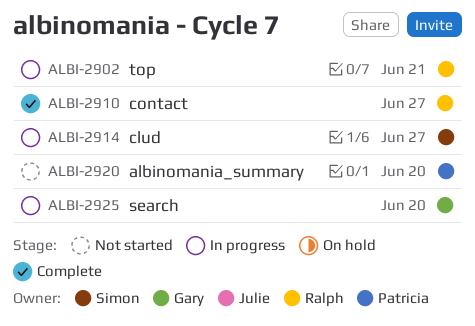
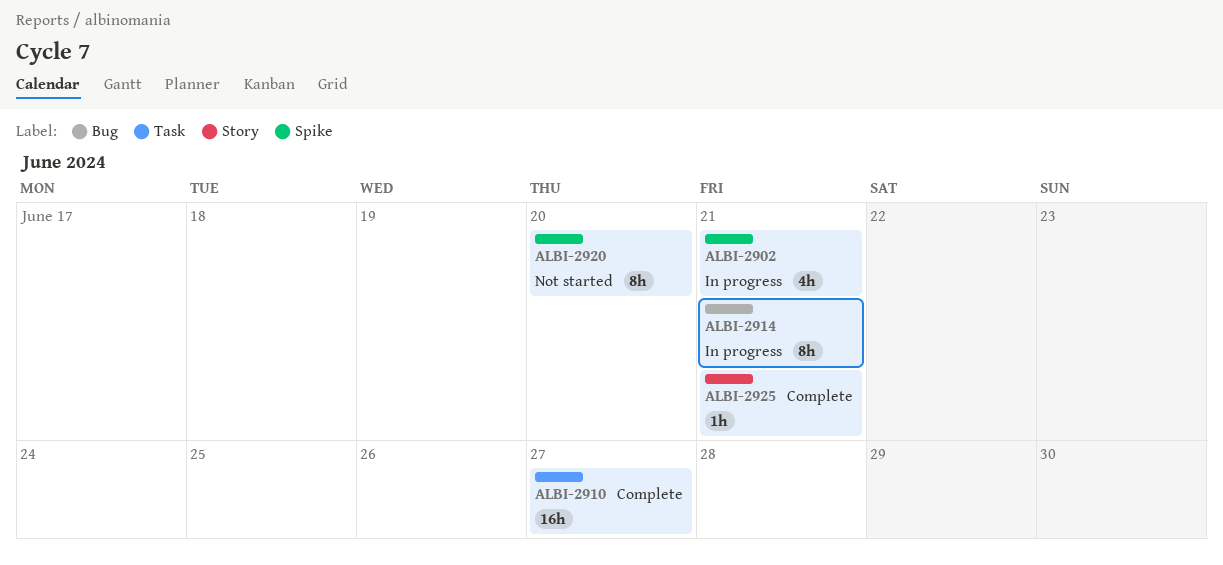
ALBI-2914, due: Jun 27 -> Jun 21
ALBI-2925, status: In progress -> Complete
ALBI-2925, due: Jun 20 -> Jun 21

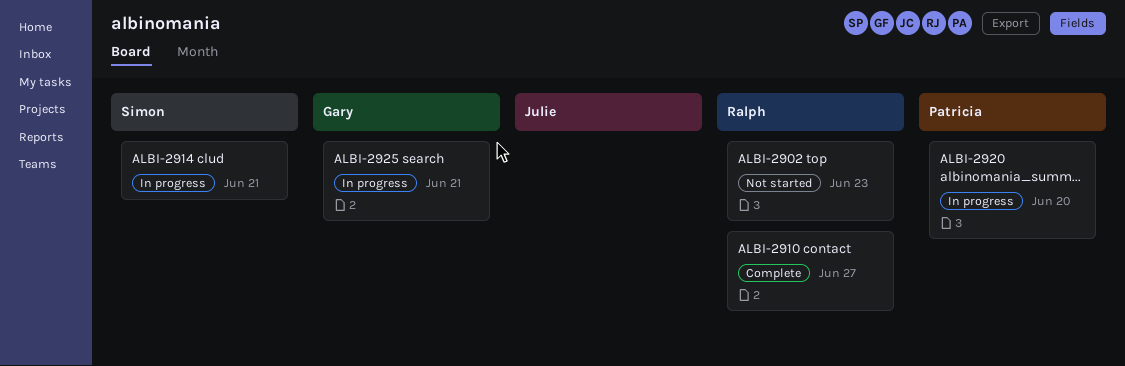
ALBI-2902, status: In progress -> Not started
ALBI-2902, due: Jun 21 -> Jun 23
ALBI-2920, status: Not started -> In progress
ALBI-2925, status: Complete -> In progress

